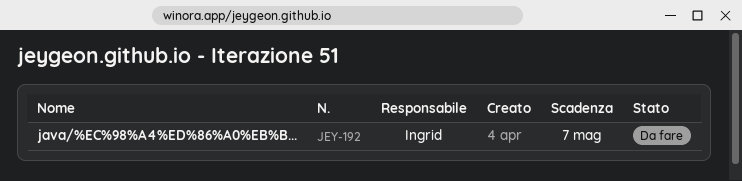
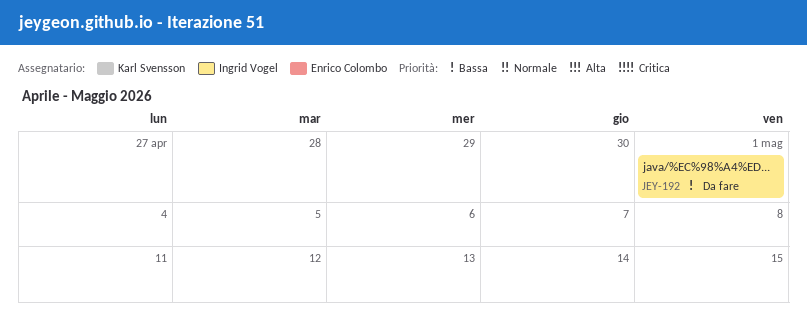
JEY-192, due: May 7 -> May 1

